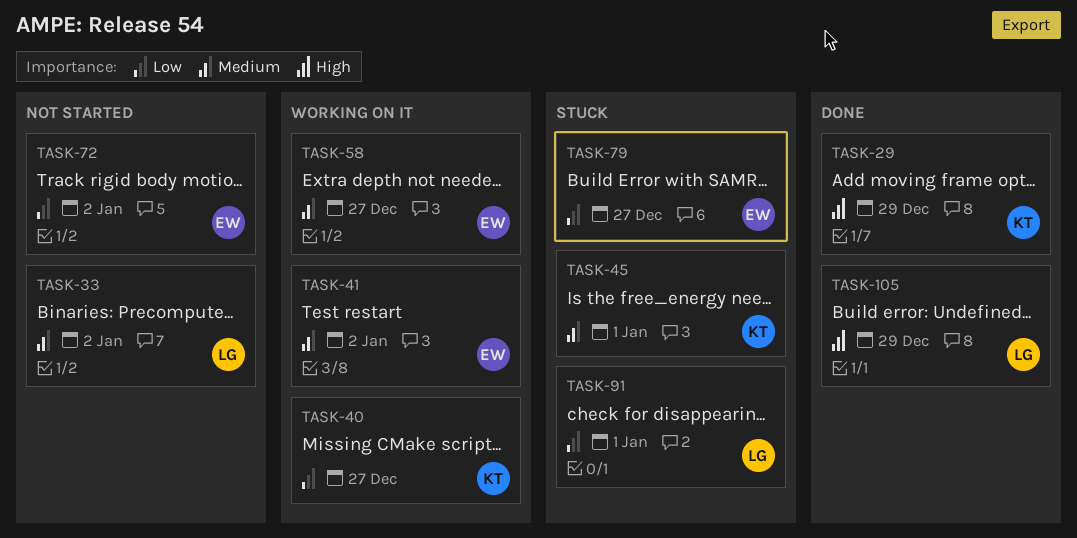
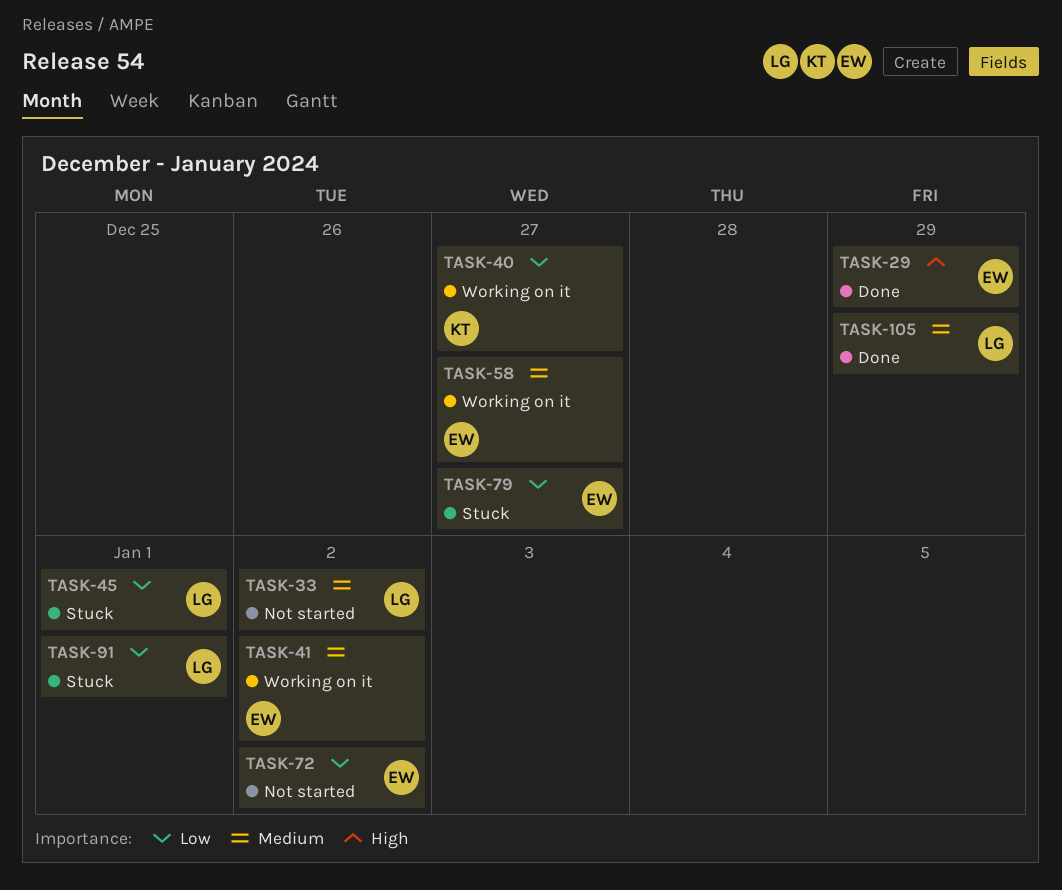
TASK-29, owner: KT -> EW
TASK-45, owner: KT -> LG
TASK-45, priority: Medium -> Low
TASK-105, priority: High -> Medium

